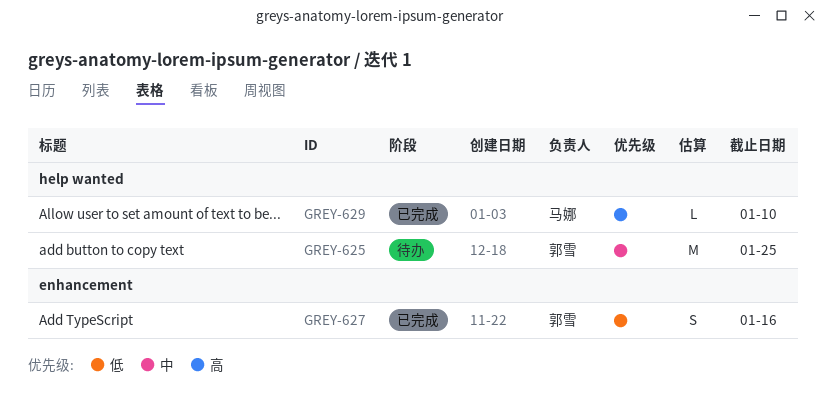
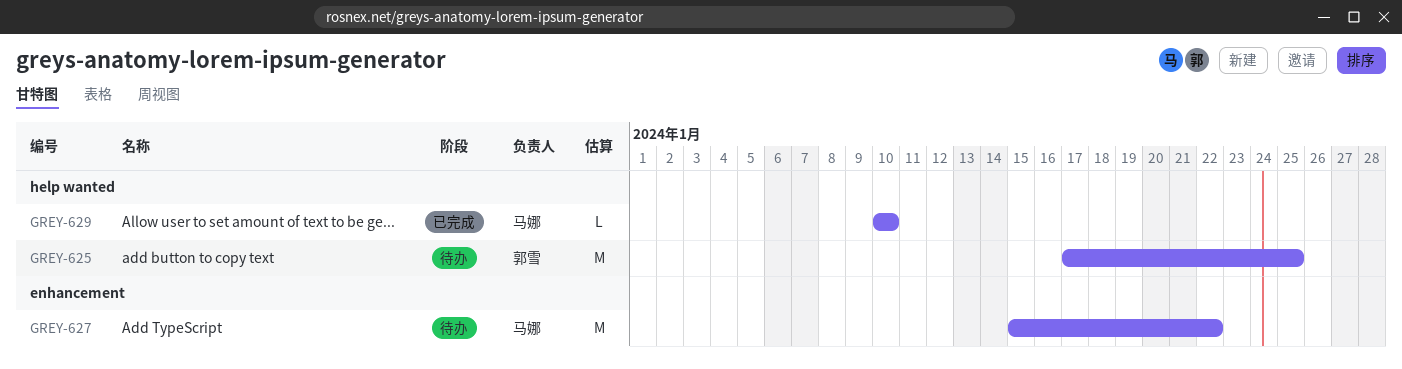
GREY-627, status: 已完成 -> 待办
GREY-627, owner: 郭雪 -> 马娜
GREY-627, estimate: S -> M
GREY-627, due: Jan 16 -> Jan 22

